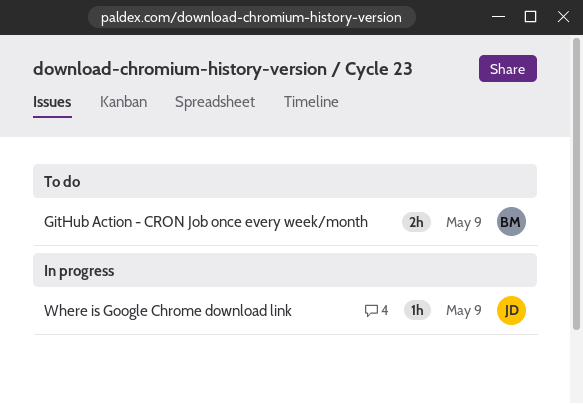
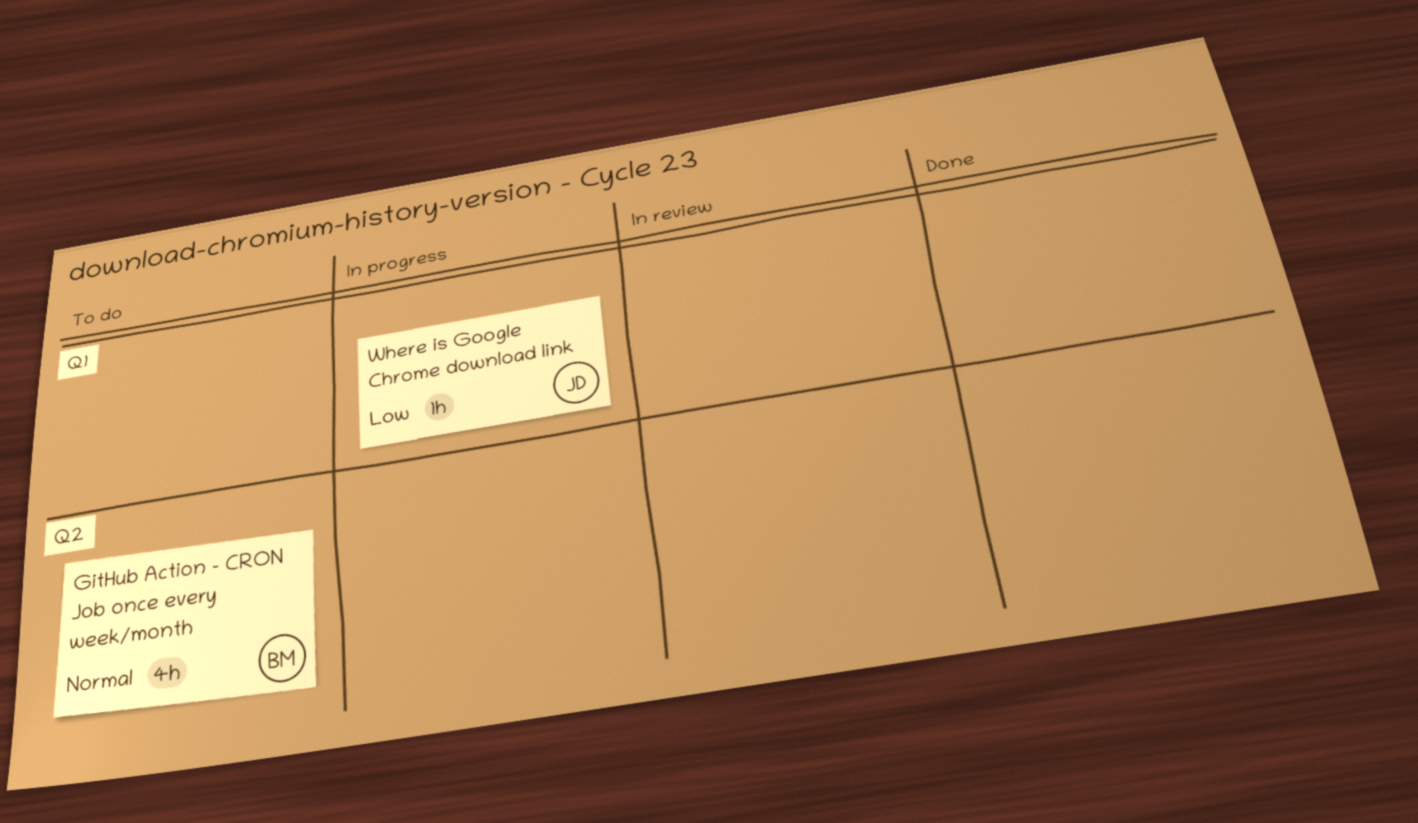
GitHub Action - CRON Job once every week/month, estimate: 2h -> 4h

